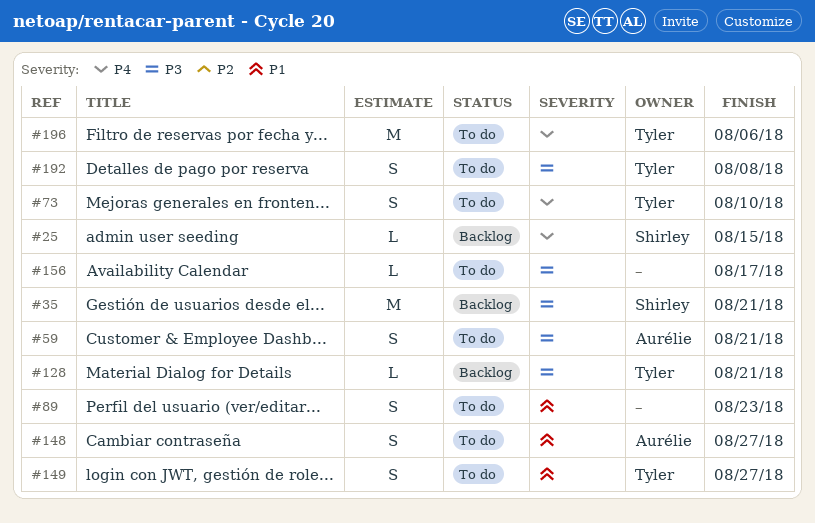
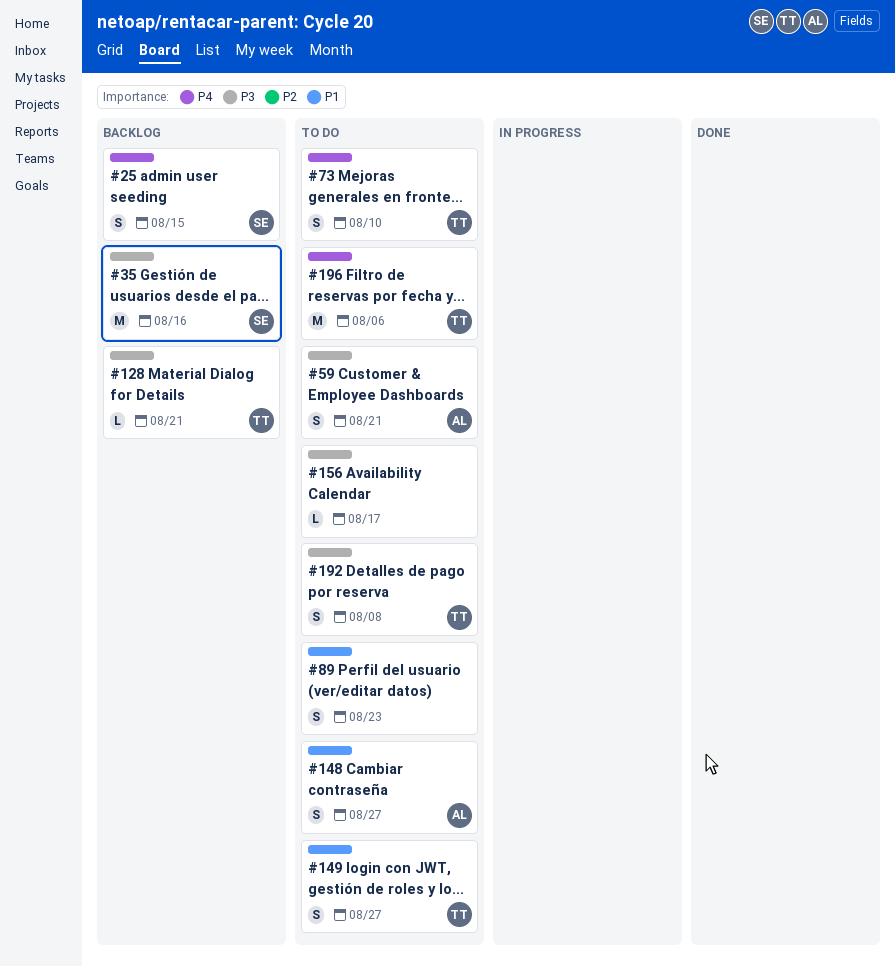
#25, estimate: L -> S
#35, due: Aug 21 -> Aug 16

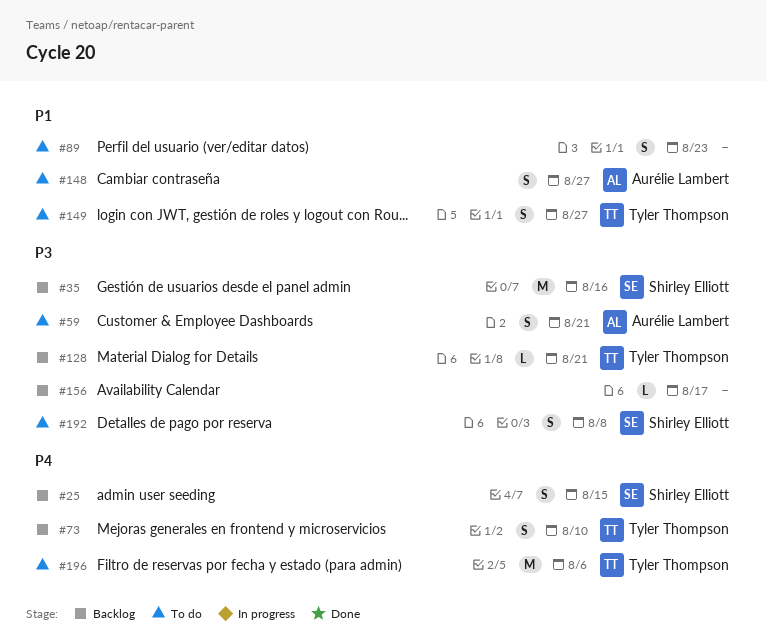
#73, status: To do -> Backlog
#156, status: To do -> Backlog
#192, owner: Tyler Thompson -> Shirley Elliott

